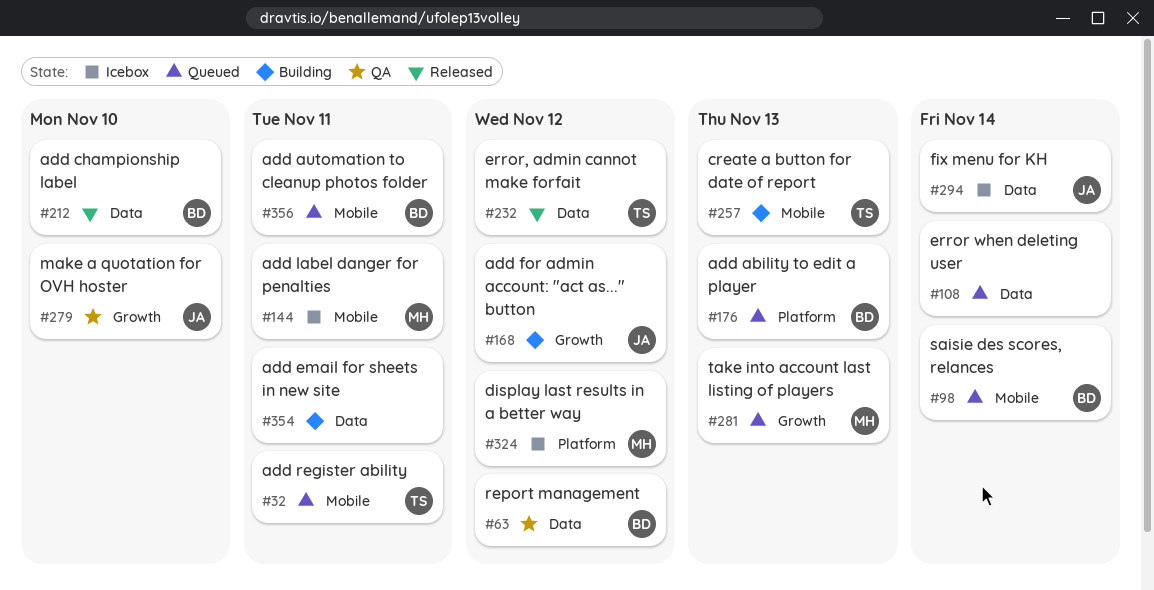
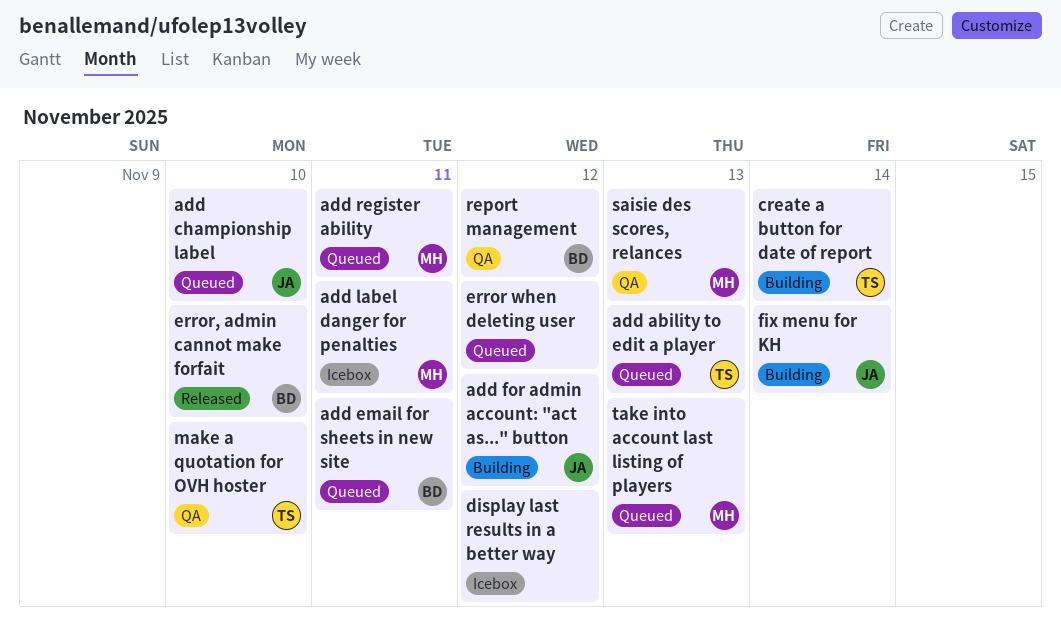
add ability to edit a player, owner: BD -> TS
add automation to cleanup photos folder: present -> none
add championship label, status: Released -> Queued
add championship label, owner: BD -> JA
add email for sheets in new site, status: Building -> Queued
add email for sheets in new site, owner: none -> BD
add register ability, owner: TS -> MH
create a button for date of report, due: Nov 13 -> Nov 14
display last results in a better way, owner: MH -> none
error when deleting user, due: Nov 14 -> Nov 12
error, admin cannot make forfait, owner: TS -> BD
error, admin cannot make forfait, due: Nov 12 -> Nov 10
fix menu for KH, status: Icebox -> Building
make a quotation for OVH hoster, owner: JA -> TS
saisie des scores, relances, status: Queued -> QA
saisie des scores, relances, owner: BD -> MH
saisie des scores, relances, due: Nov 14 -> Nov 13

